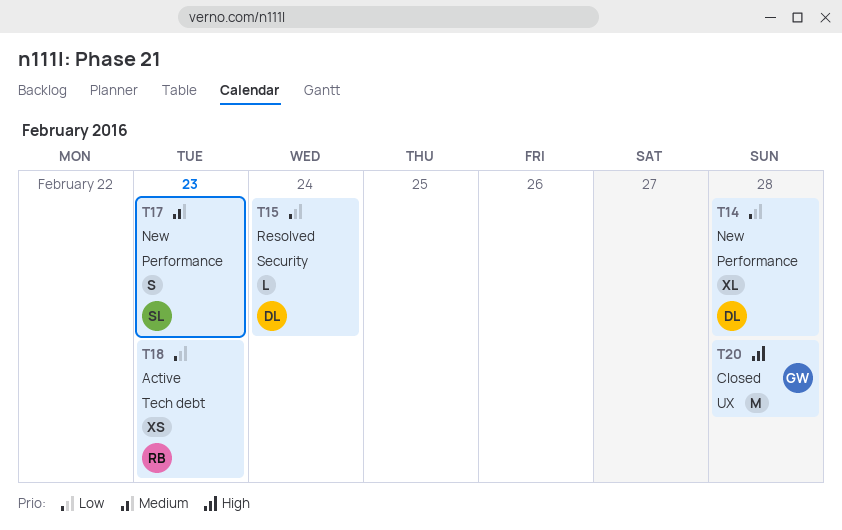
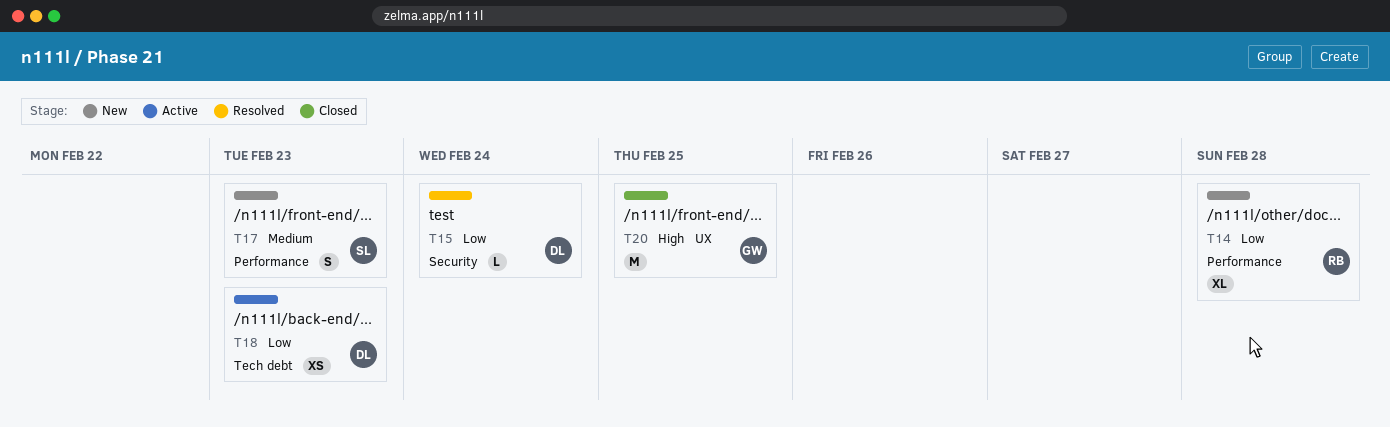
T14, owner: DL -> RB
T18, owner: RB -> DL
T20, due: Feb 28 -> Feb 25

